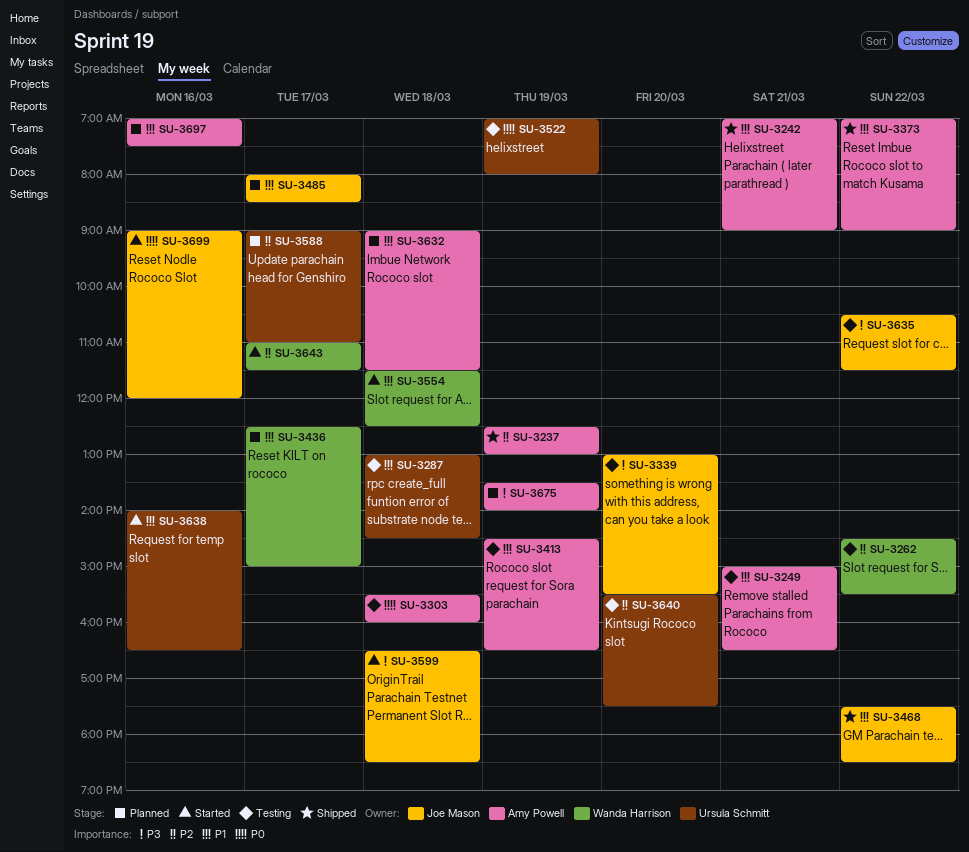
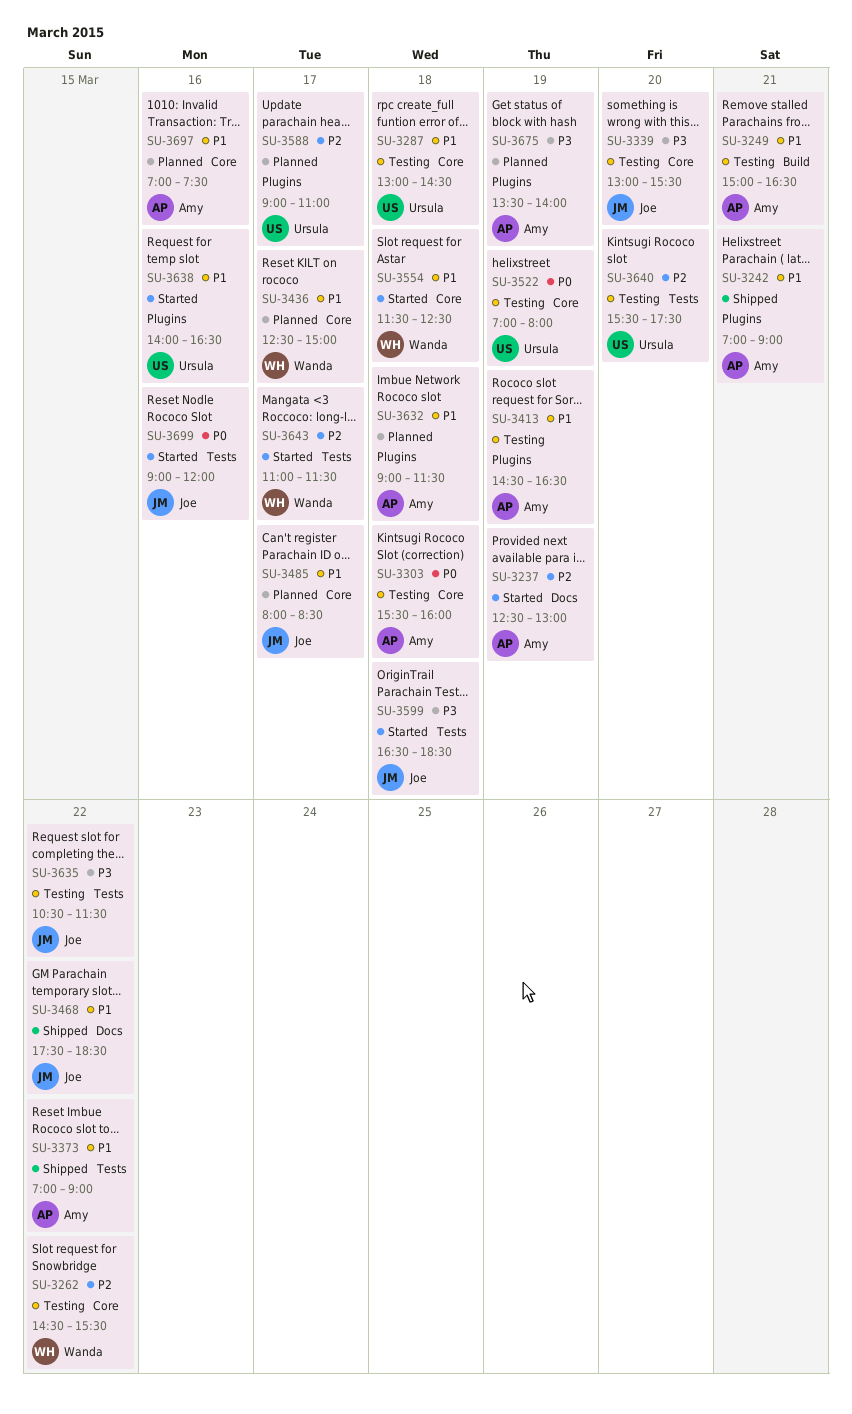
SU-3237, status: Shipped -> Started

